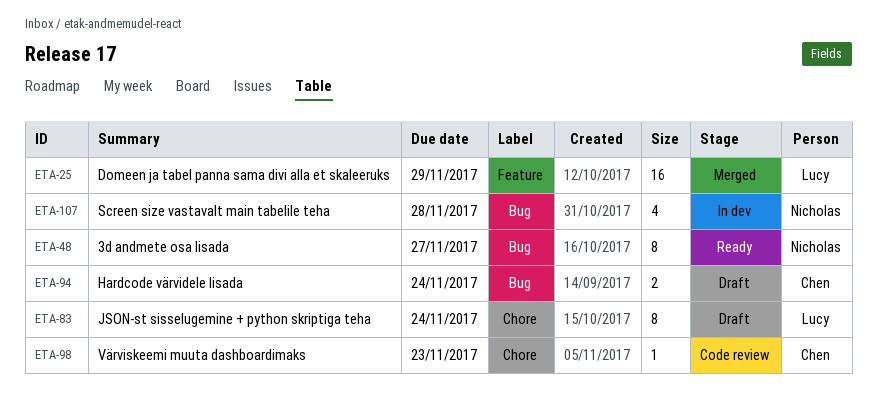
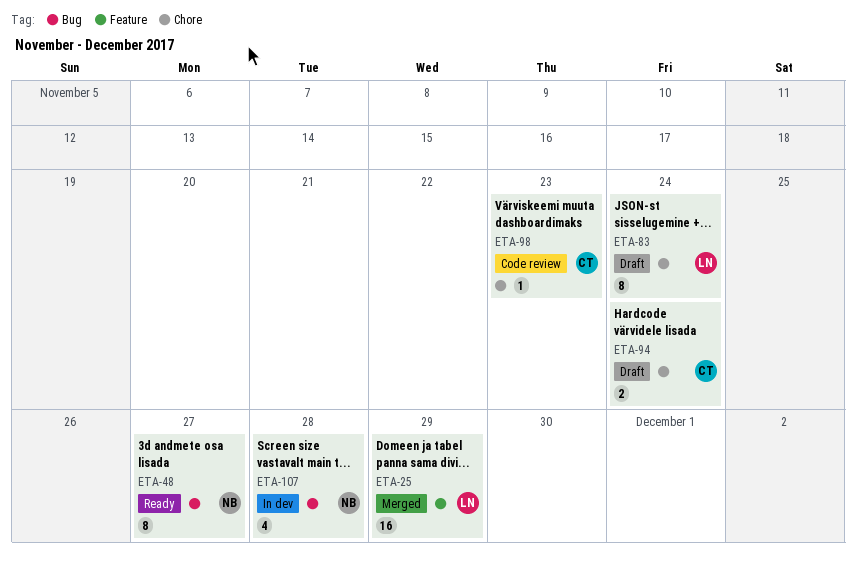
ETA-94, label: Bug -> Chore

